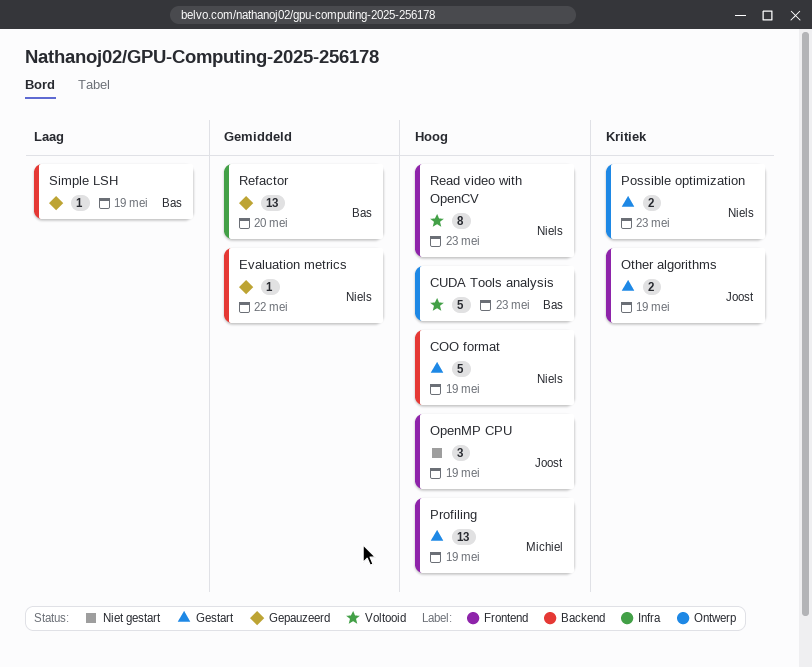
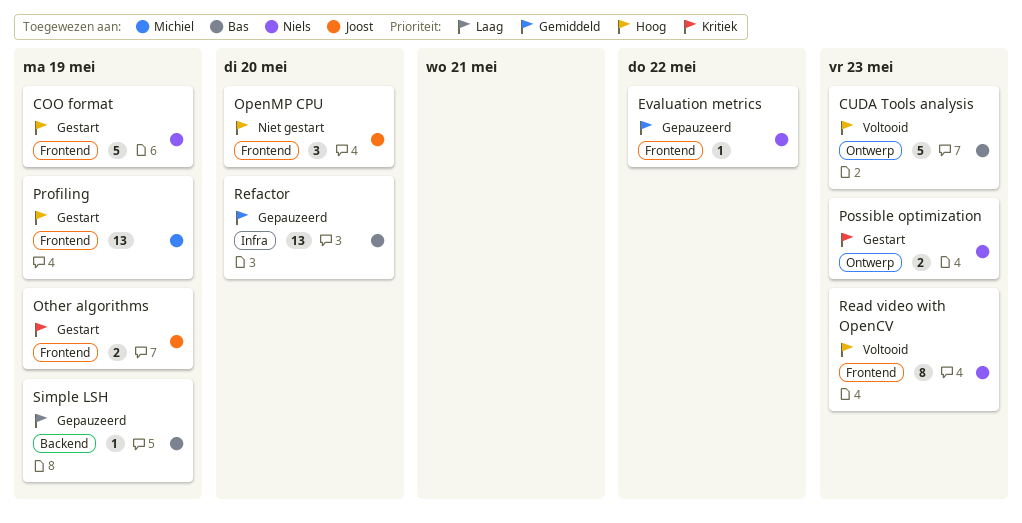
COO format, label: Backend -> Frontend
Evaluation metrics, label: Backend -> Frontend
OpenMP CPU, due: May 19 -> May 20

